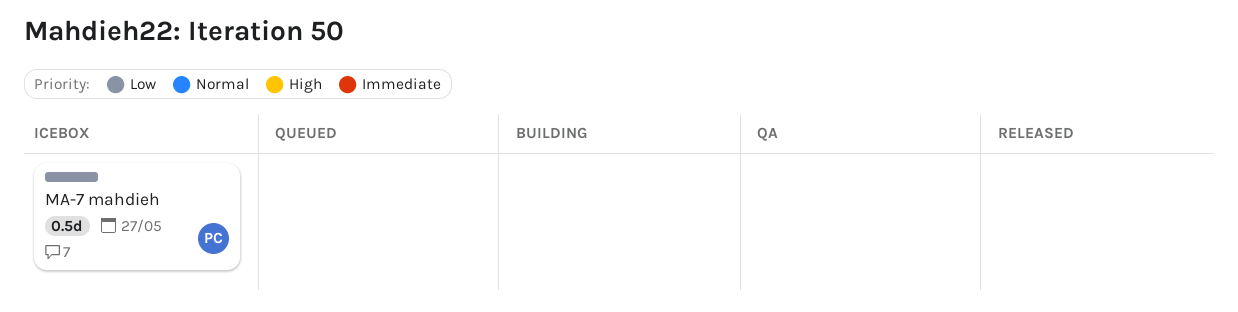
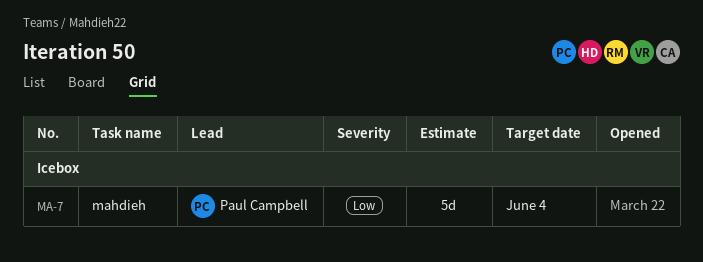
MA-7, estimate: 0.5d -> 5d
MA-7, due: May 27 -> Jun 4

